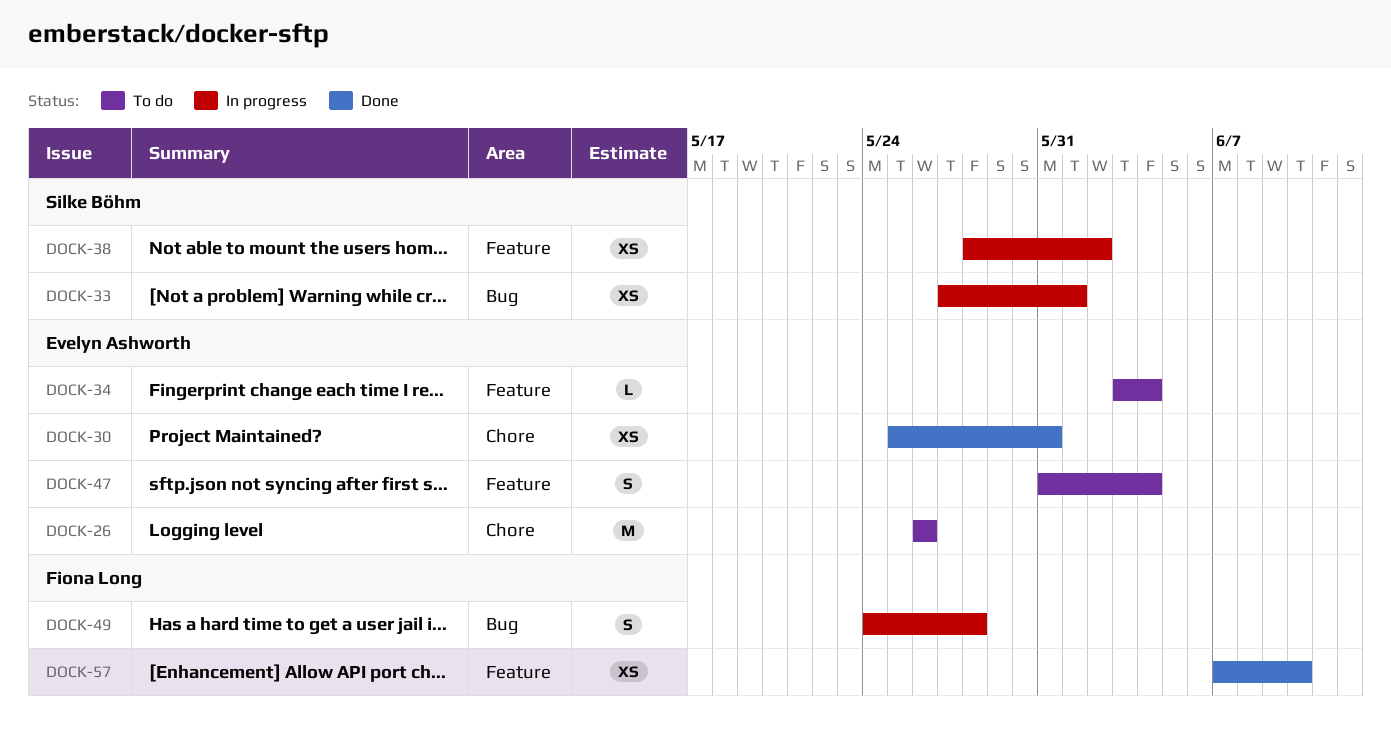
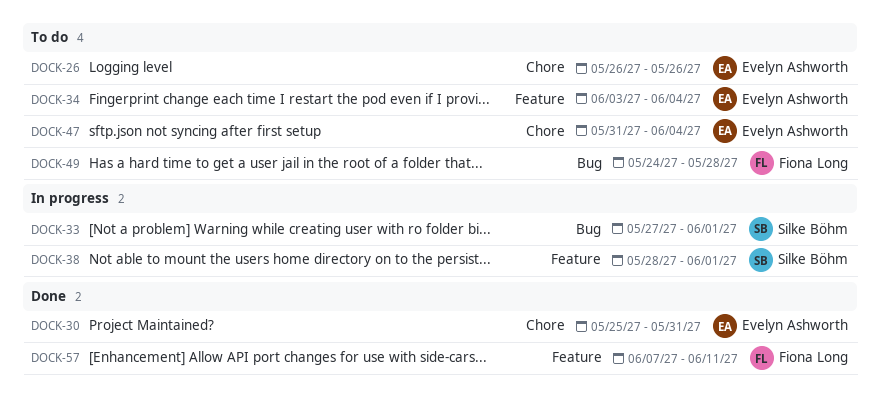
DOCK-38, due: Jun 2 -> Jun 1
DOCK-47, label: Feature -> Chore
DOCK-49, status: In progress -> To do
DOCK-57, due: Jun 10 -> Jun 11

